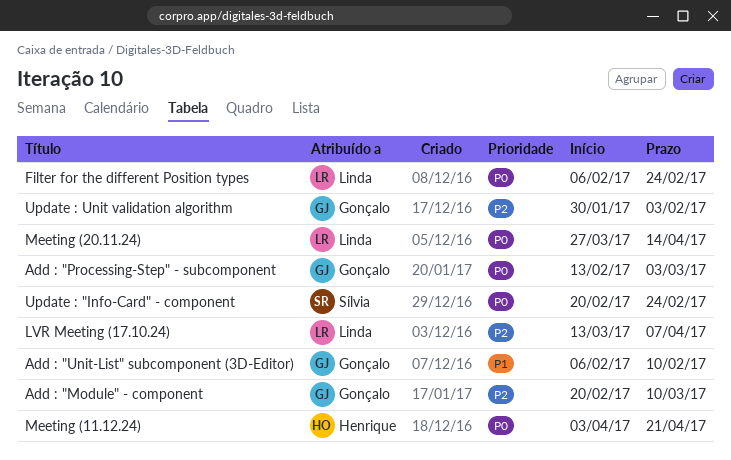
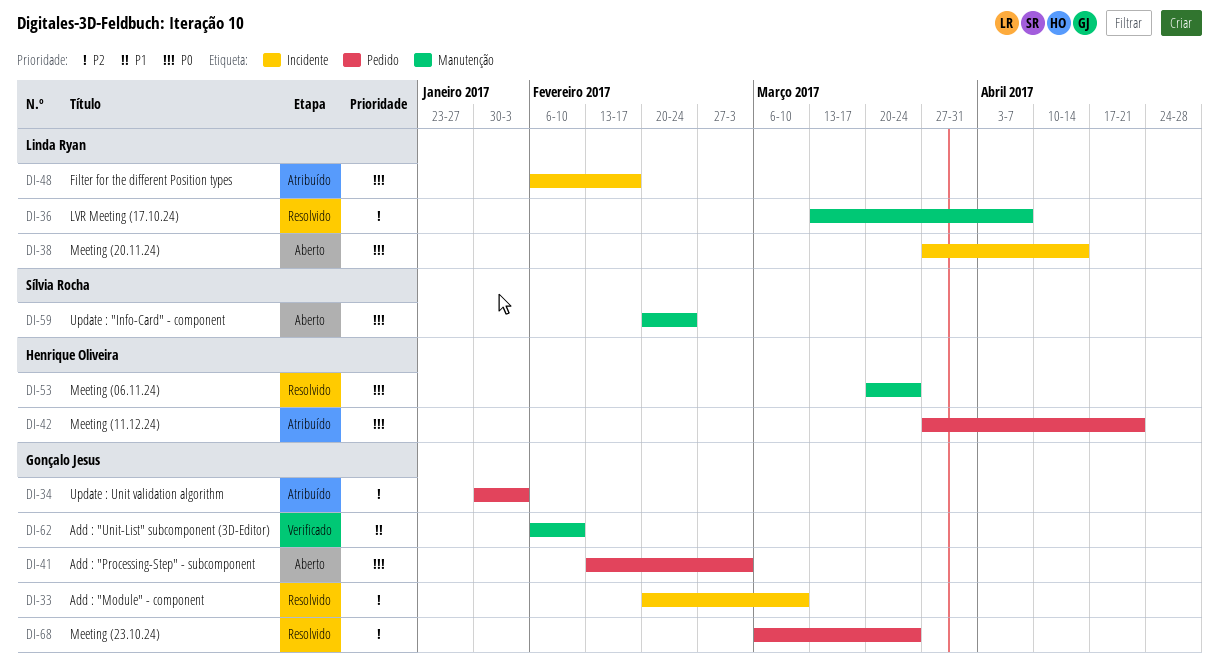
Filter for the different Position types, due: Feb 24 -> Feb 17
Meeting (06.11.24): none -> present
Meeting (11.12.24), start: Apr 3 -> Mar 27
Meeting (23.10.24): none -> present

